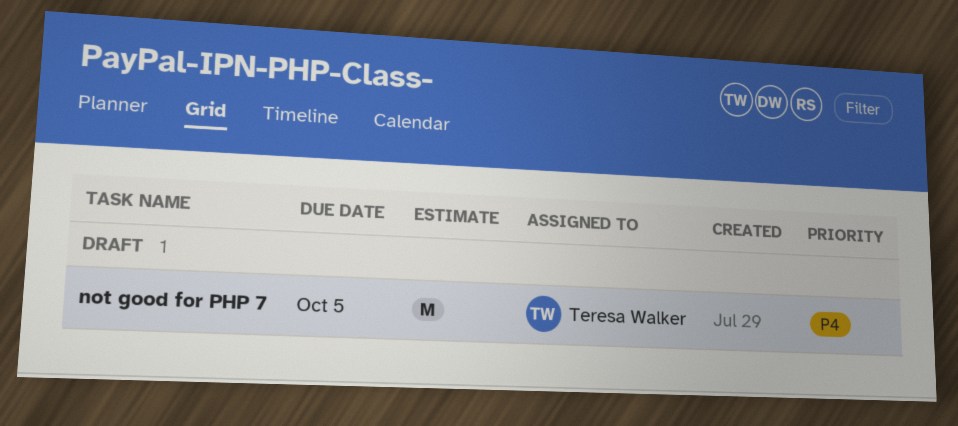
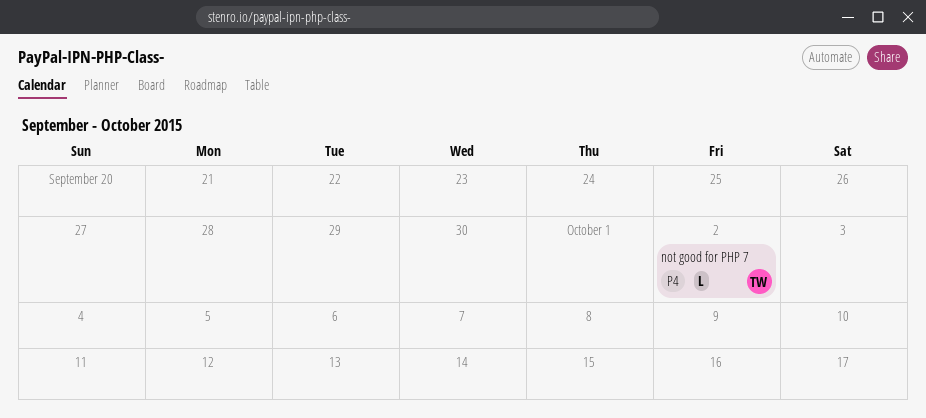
not good for PHP 7, estimate: M -> L
not good for PHP 7, due: Oct 5 -> Oct 2

